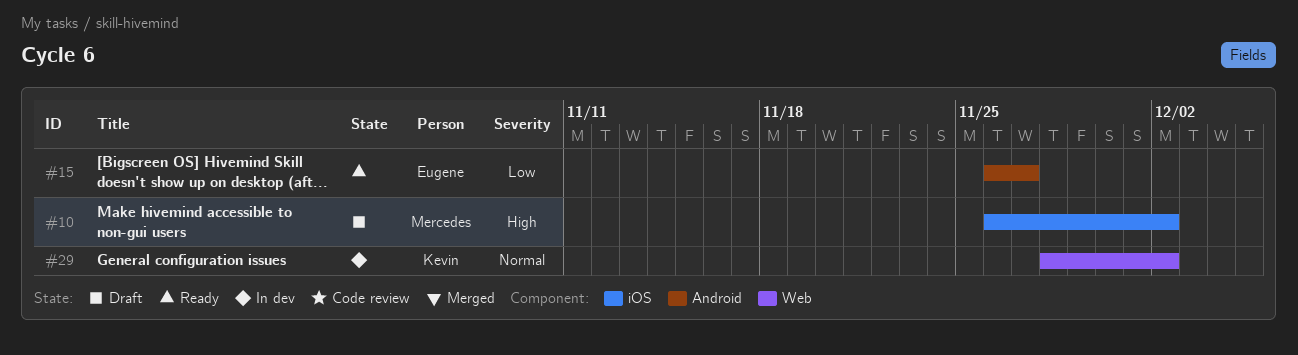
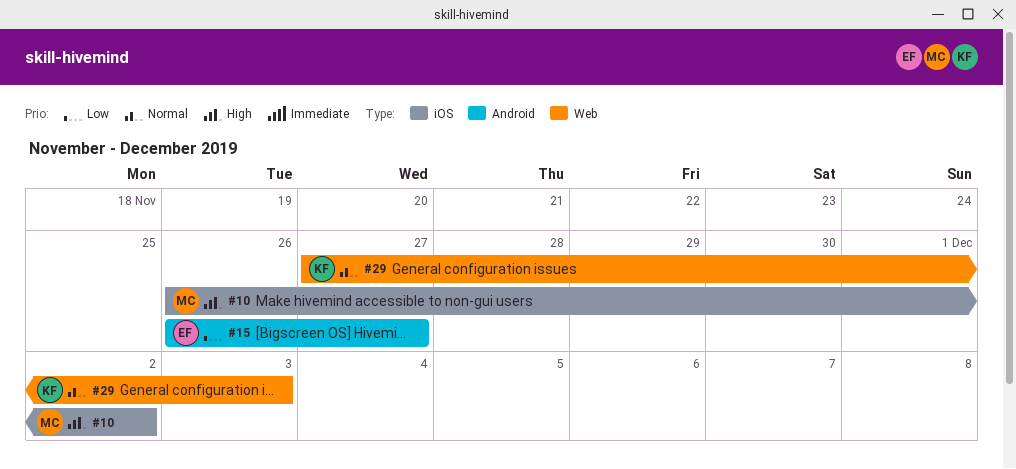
#29, start: Nov 28 -> Nov 27
#29, due: Dec 2 -> Dec 3

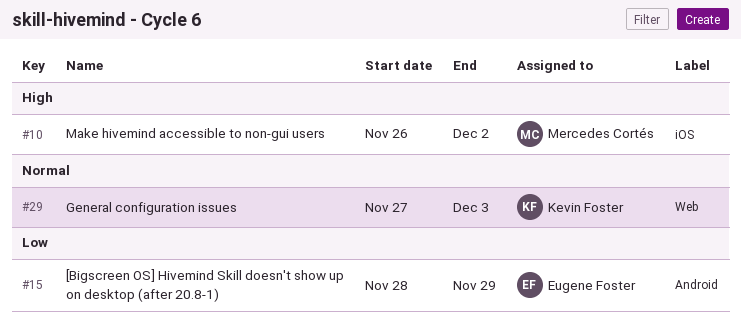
#15, start: Nov 26 -> Nov 28
#15, due: Nov 27 -> Nov 29

